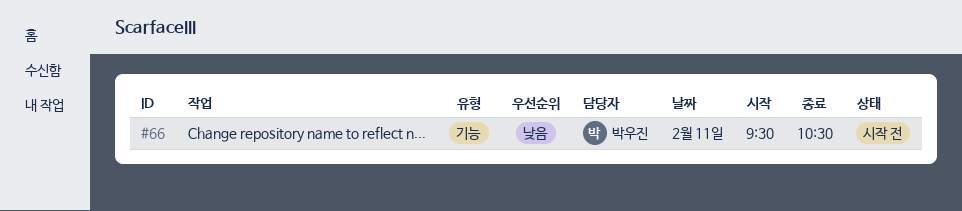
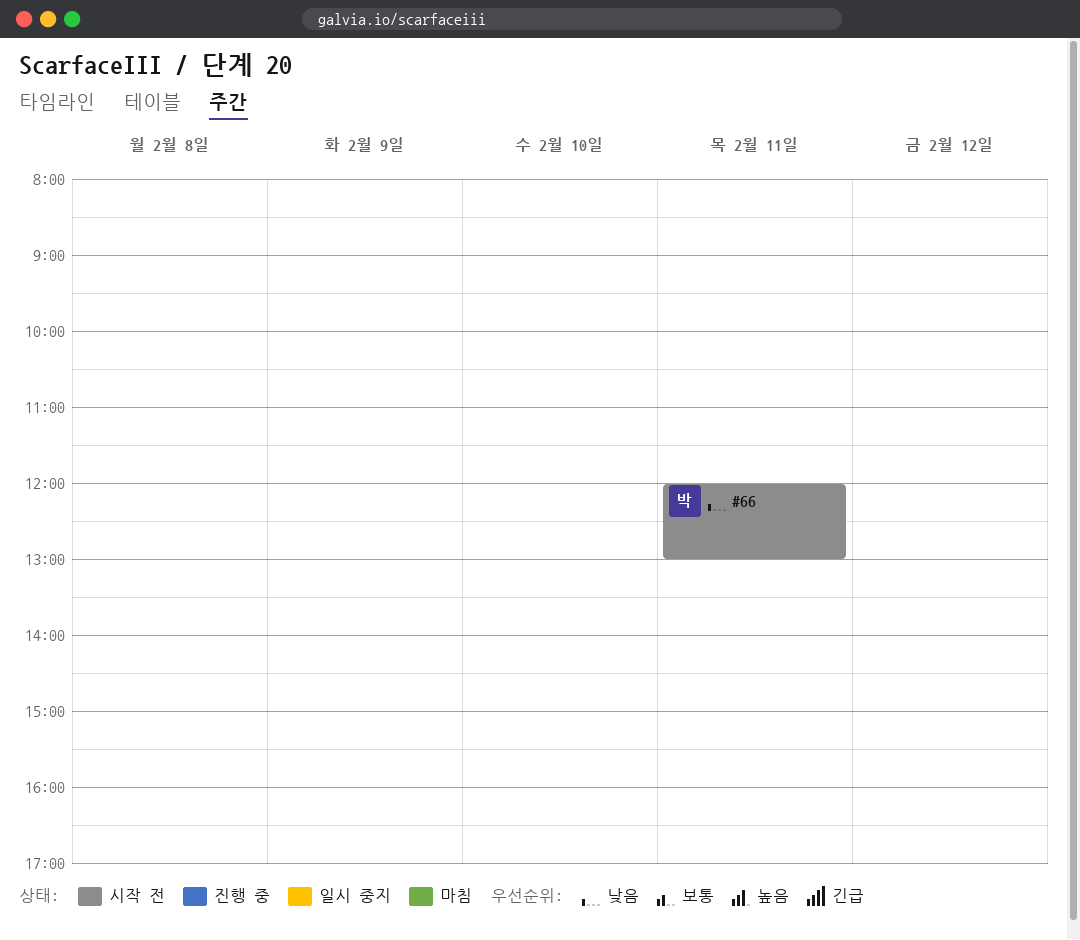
#66, begins: 09:30 -> 12:00
#66, ends: 10:30 -> 13:00

